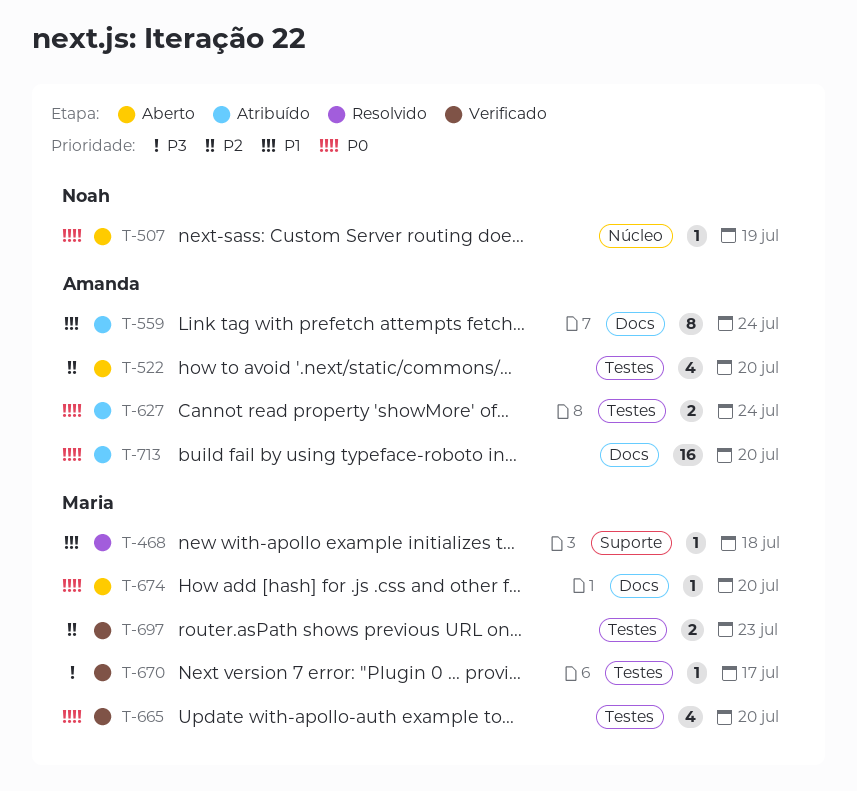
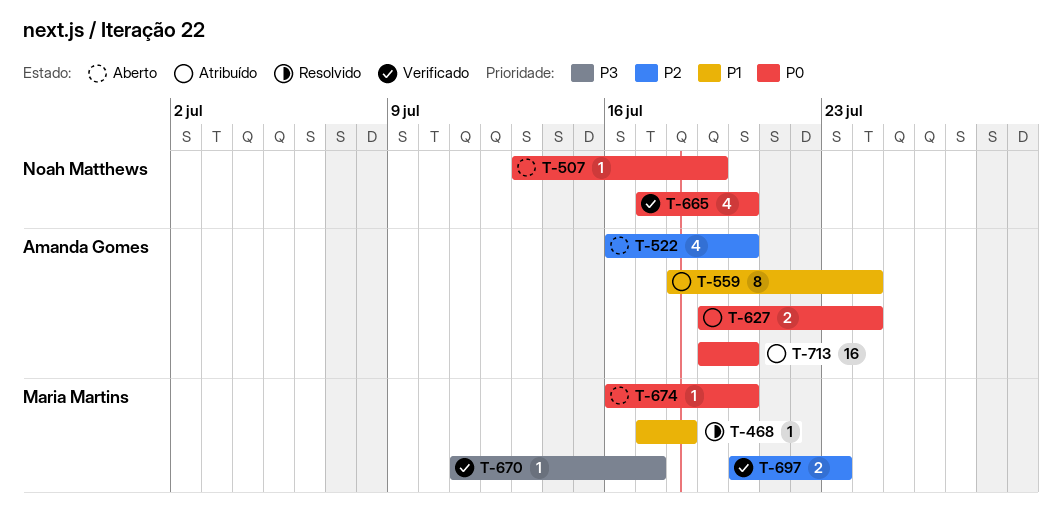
T-665, owner: Maria Martins -> Noah Matthews

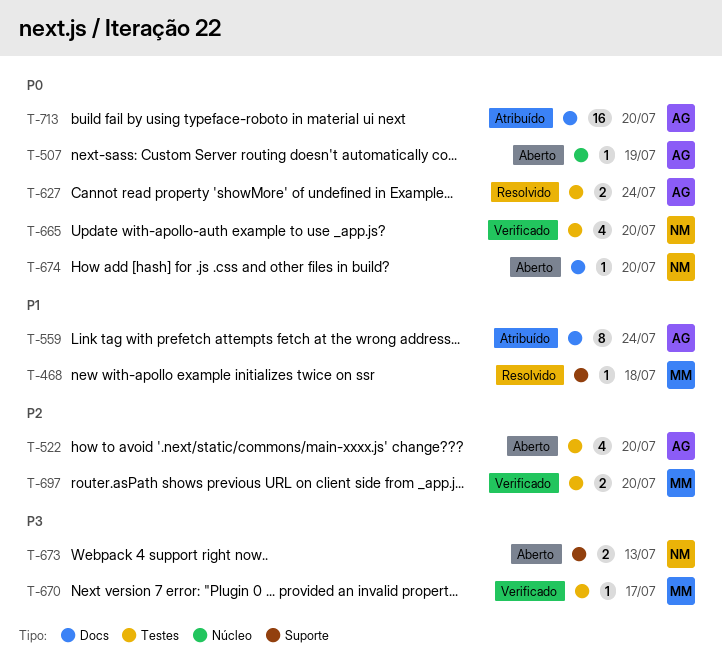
T-507, owner: Noah Matthews -> Amanda Gomes
T-627, status: Atribuído -> Resolvido
T-673: none -> present
T-674, owner: Maria Martins -> Noah Matthews
T-697, due: Jul 23 -> Jul 20

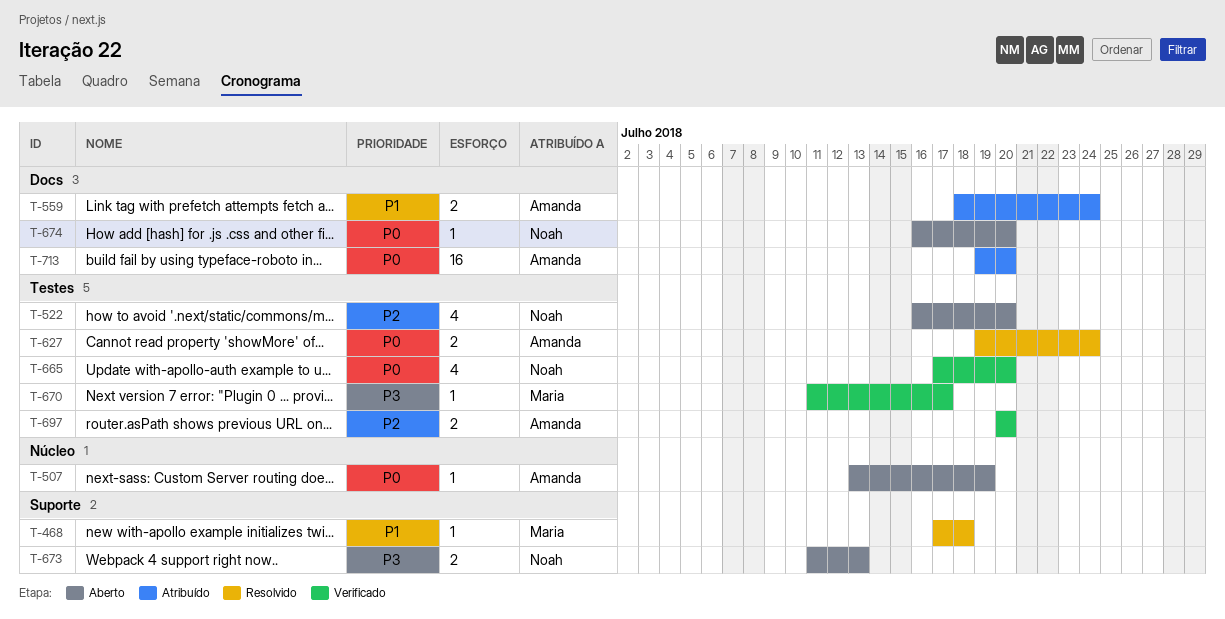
T-522, owner: Amanda -> Noah
T-559, estimate: 8 -> 2
T-697, owner: Maria -> Amanda

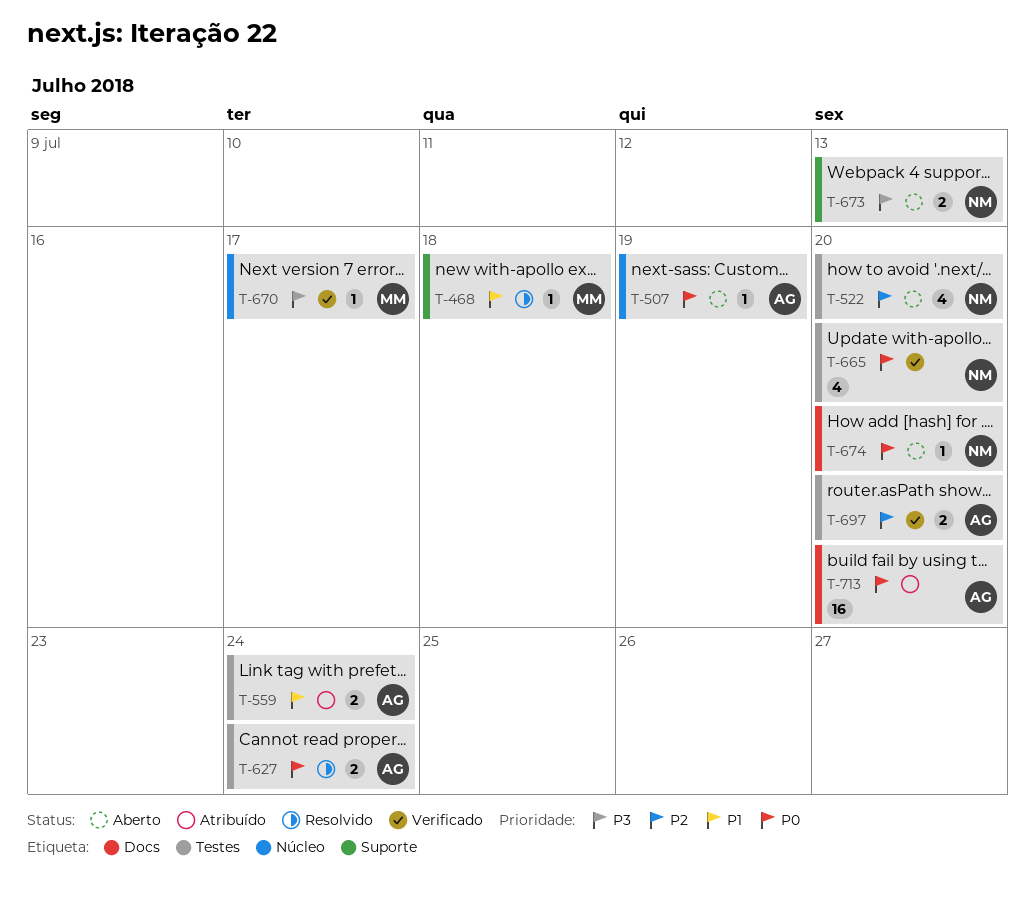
T-559, label: Docs -> Testes
T-670, label: Testes -> Núcleo

